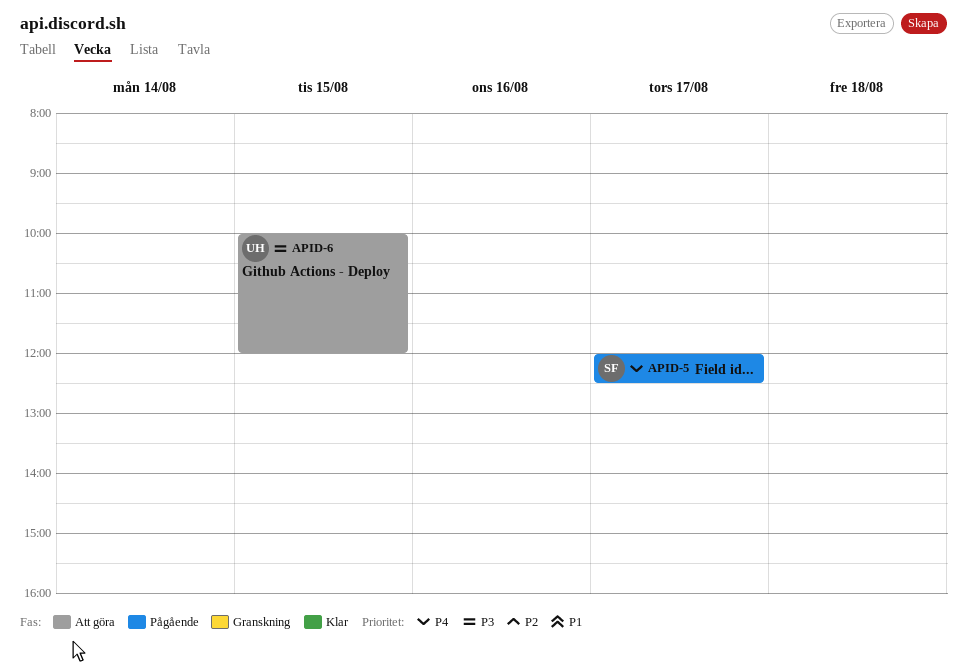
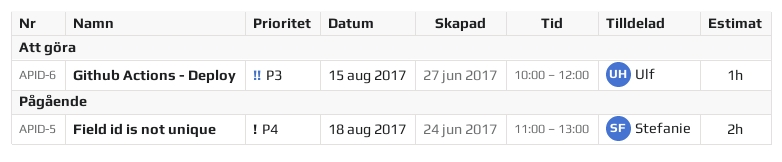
APID-5, day: Aug 17 -> Aug 18
APID-5, begins: 12:00 -> 11:00
APID-5, ends: 12:30 -> 13:00

